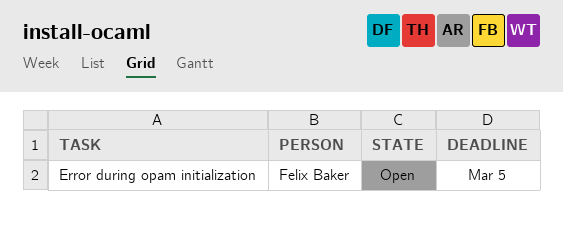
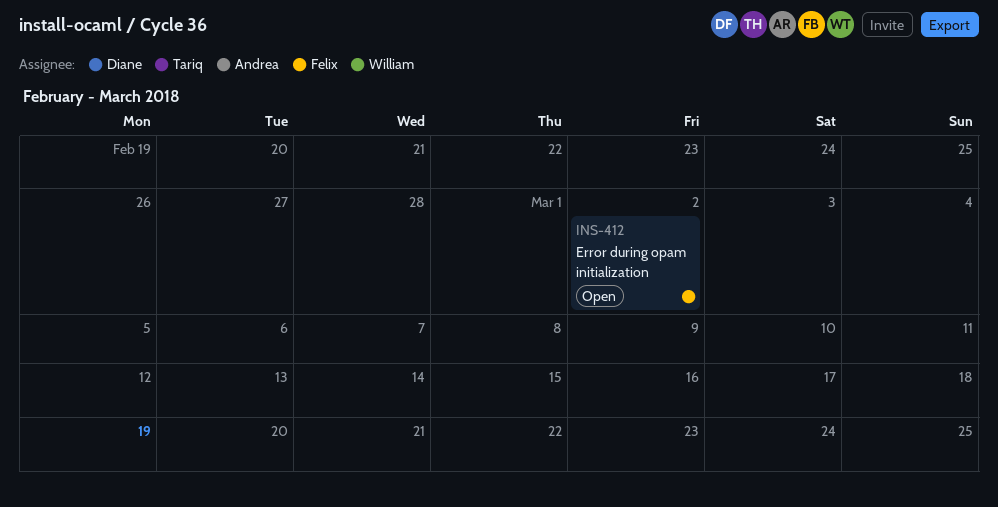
Error during opam initialization, due: Mar 5 -> Mar 2

